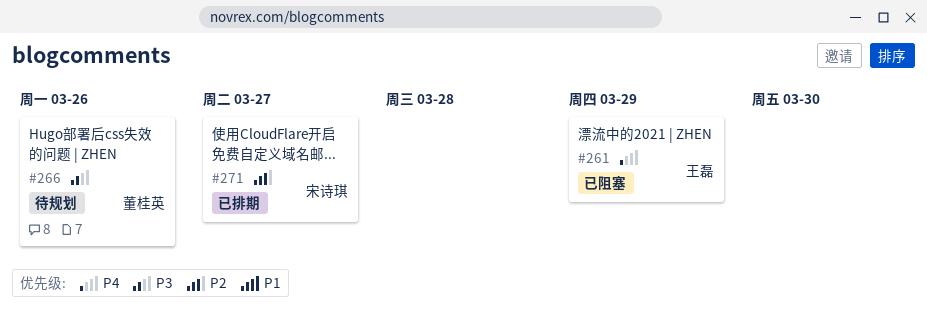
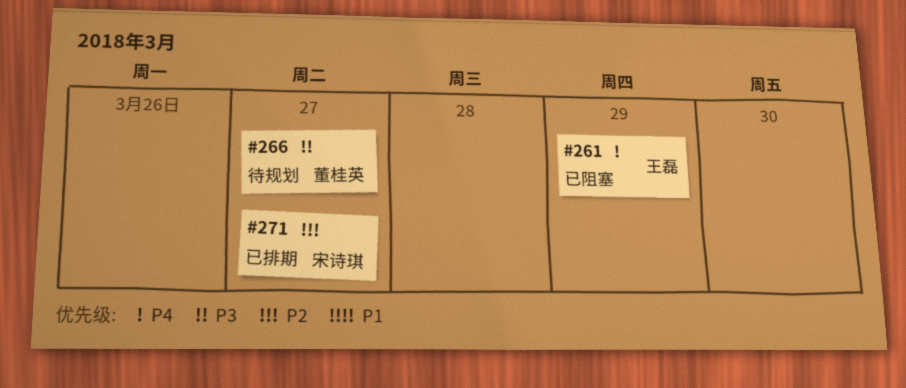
#266, due: Mar 26 -> Mar 27

